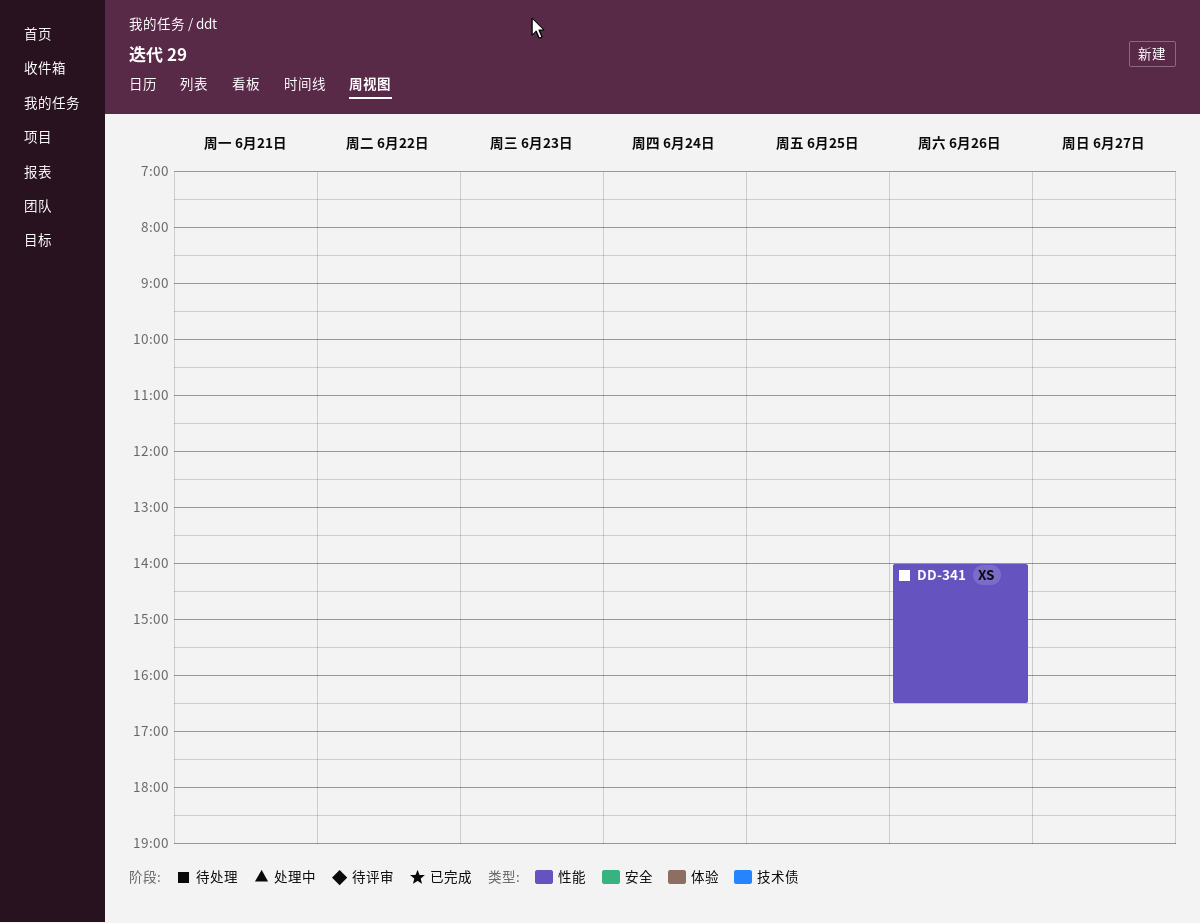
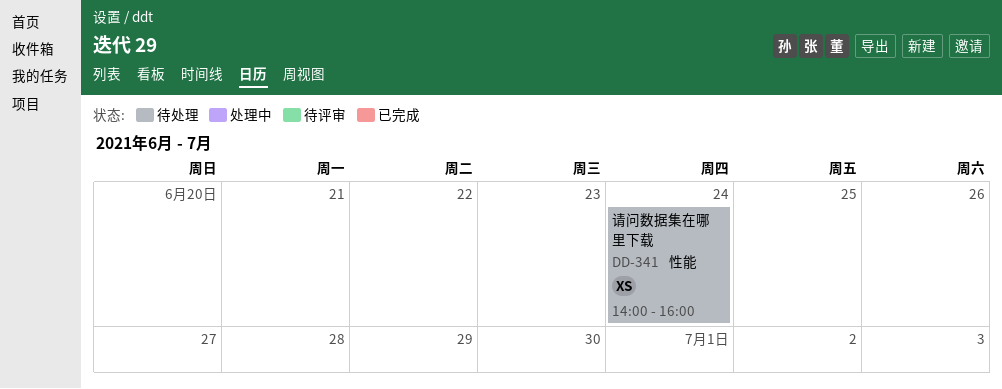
DD-341, day: Jun 26 -> Jun 24
DD-341, ends: 16:30 -> 16:00

